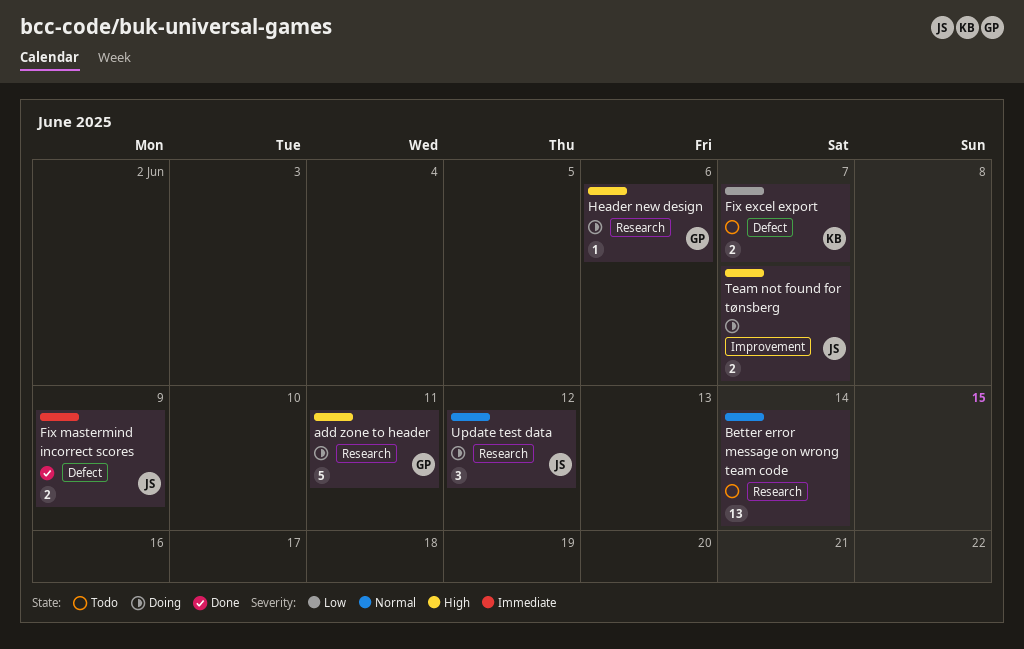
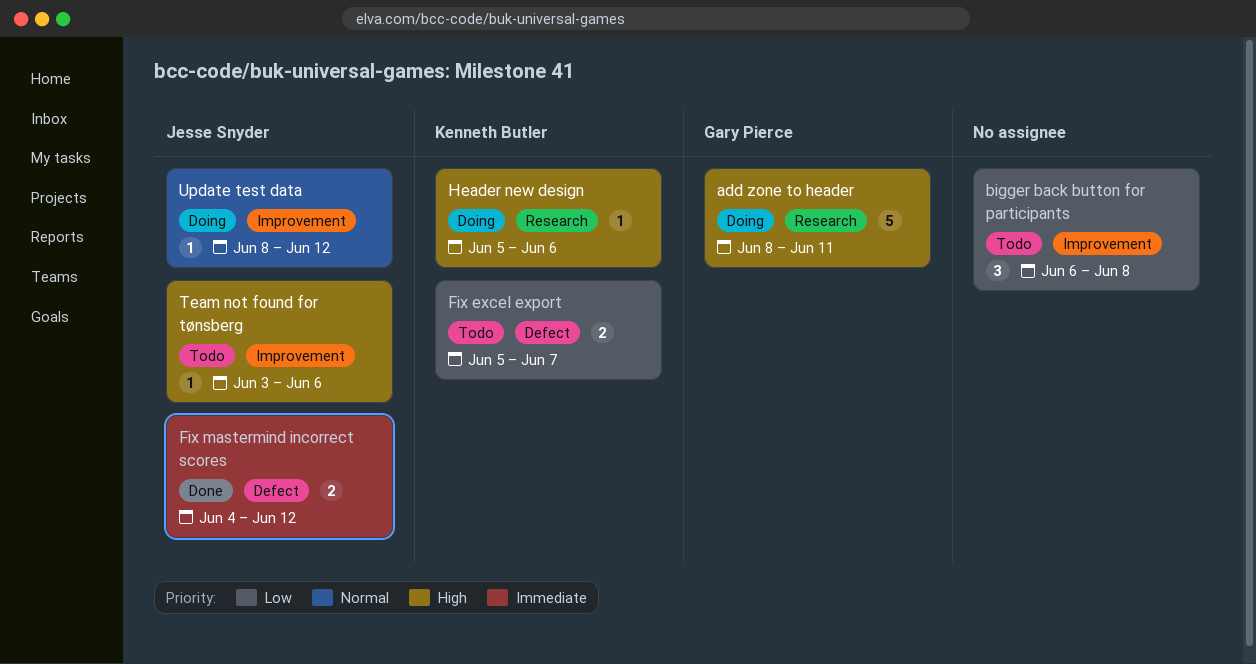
Better error message on wrong team code: present -> none
bigger back button for participants: none -> present
Fix mastermind incorrect scores, due: Jun 9 -> Jun 12
Header new design, owner: Gary Pierce -> Kenneth Butler
Team not found for tønsberg, status: Doing -> Todo
Team not found for tønsberg, estimate: 2 -> 1
Team not found for tønsberg, due: Jun 7 -> Jun 6
Update test data, label: Research -> Improvement
Update test data, estimate: 3 -> 1

